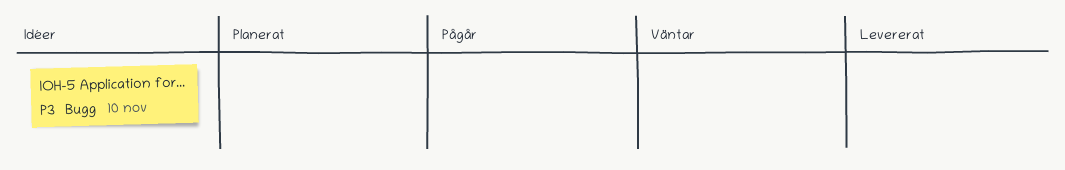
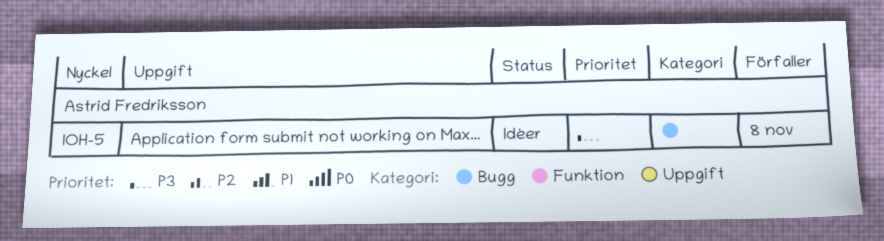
IOH-5, due: Nov 10 -> Nov 8

